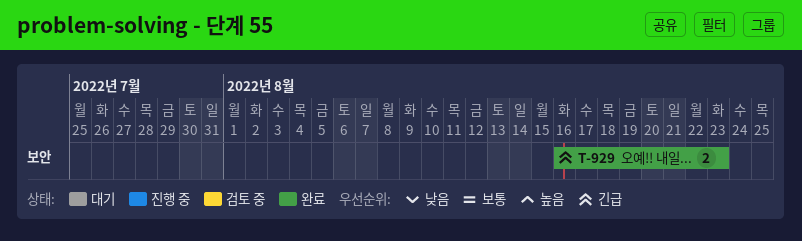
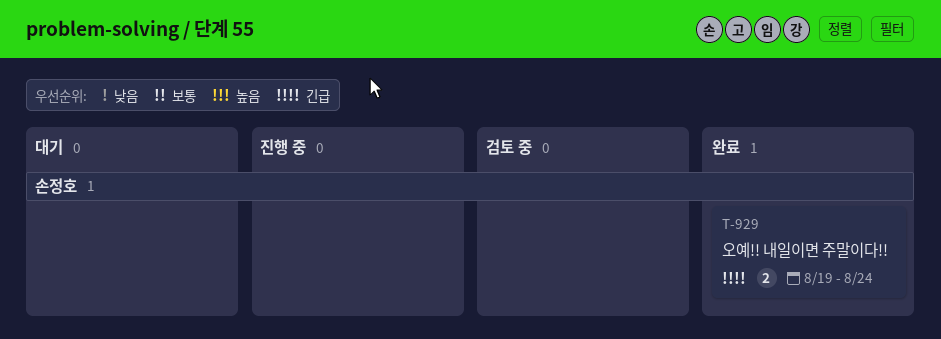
T-929, start: Aug 16 -> Aug 19
T-929, due: Aug 23 -> Aug 24

